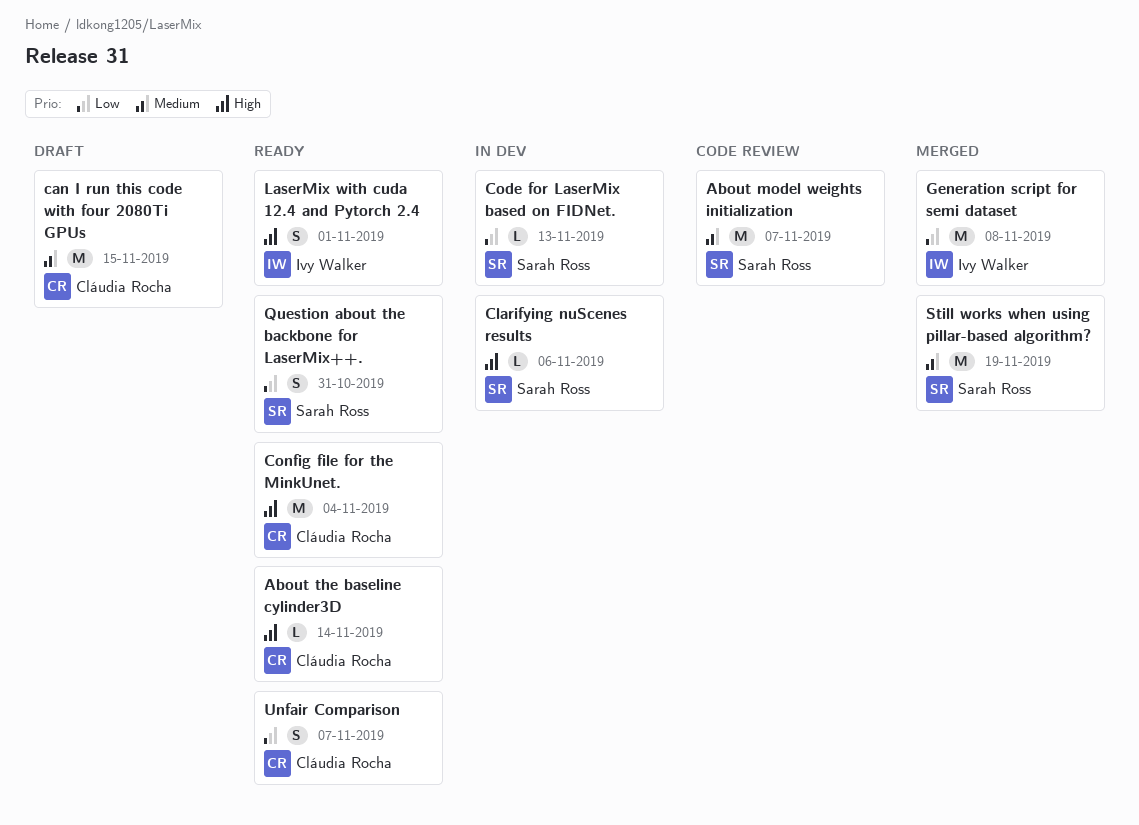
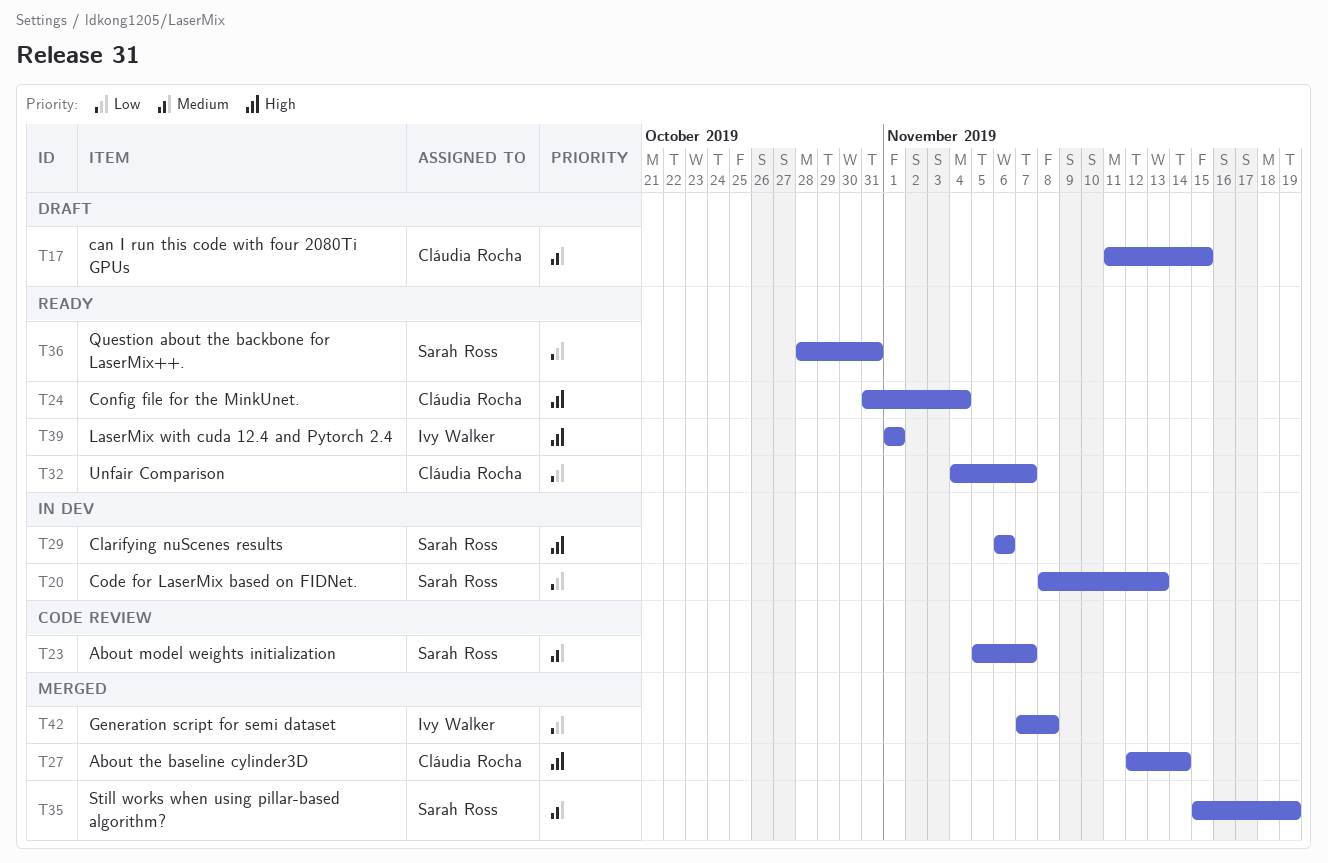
About the baseline cylinder3D, status: Ready -> Merged

